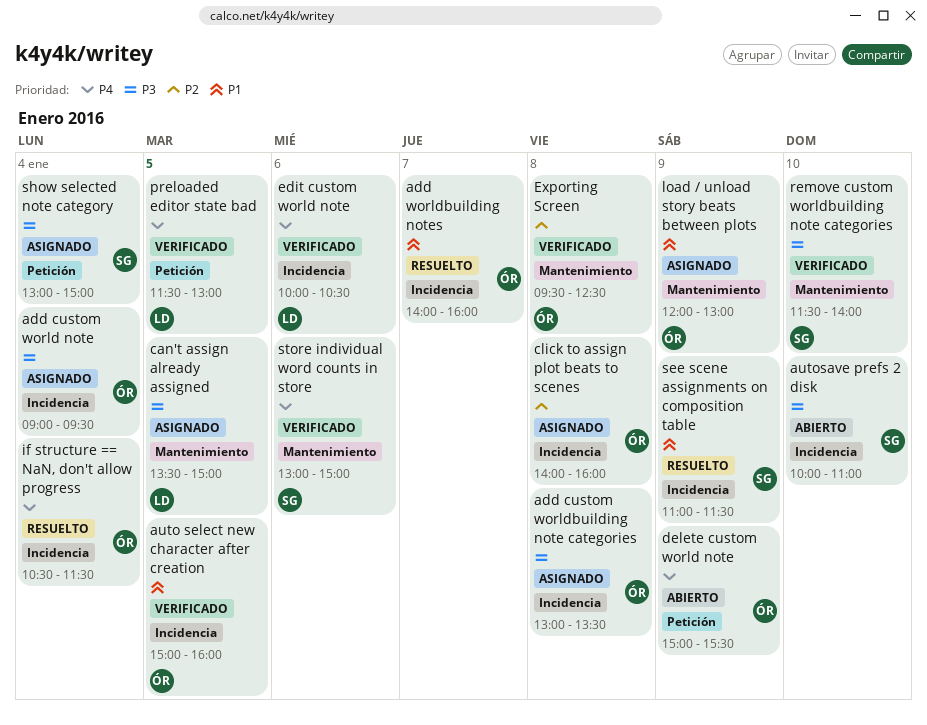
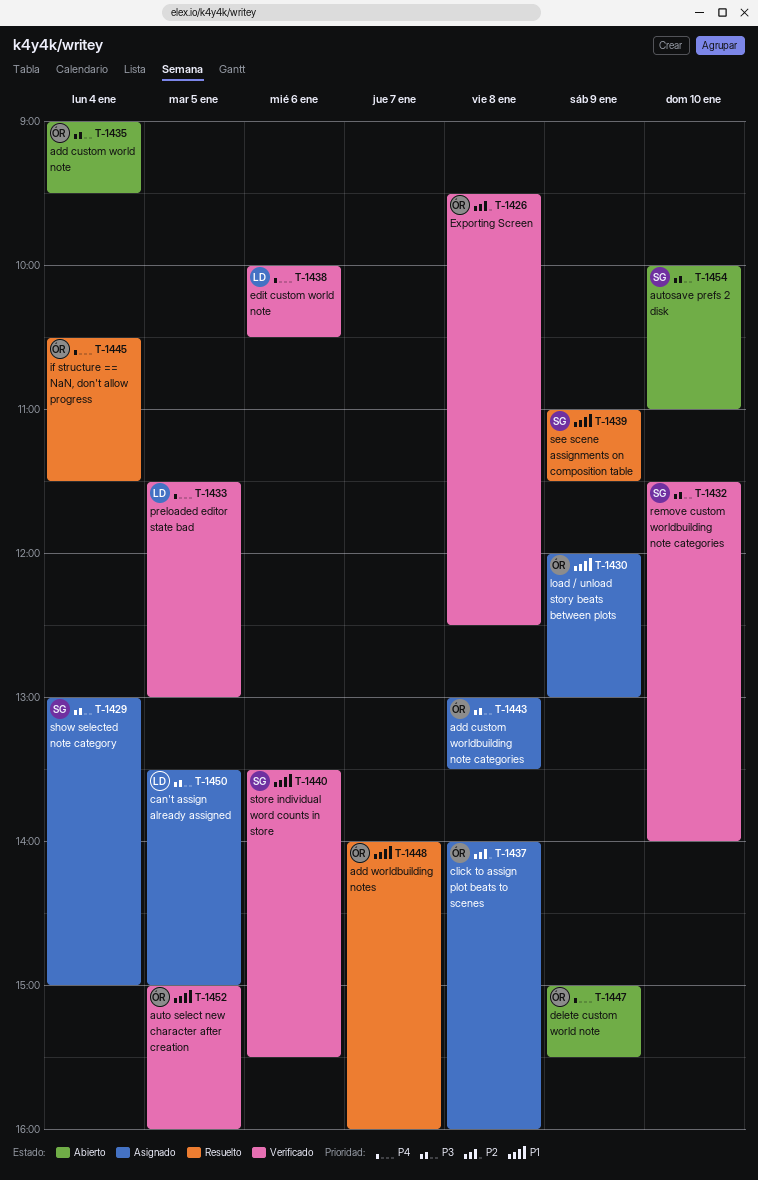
add custom world note, status: Asignado -> Abierto
store individual word counts in store, priority: P4 -> P1
store individual word counts in store, begins: 13:00 -> 13:30
store individual word counts in store, ends: 15:00 -> 15:30

